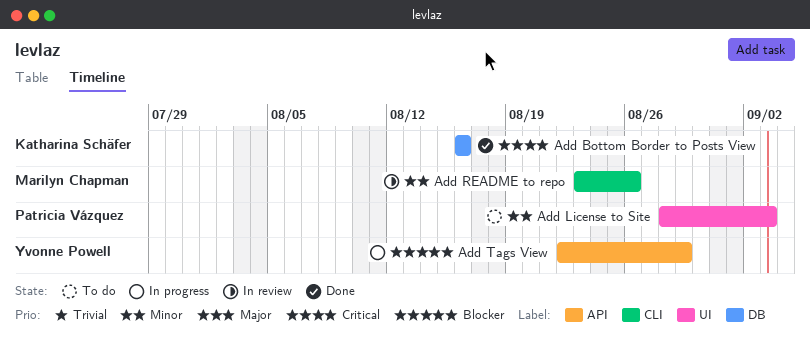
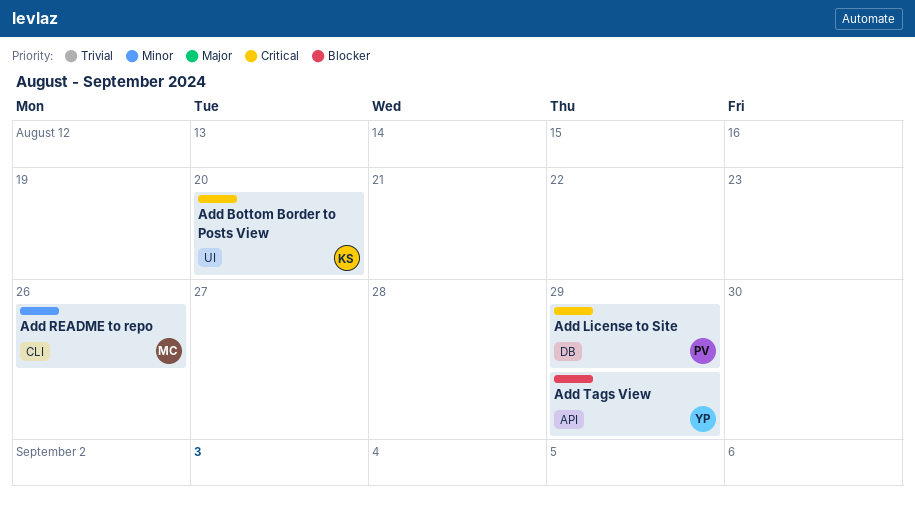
Add Bottom Border to Posts View, label: DB -> UI
Add Bottom Border to Posts View, due: Aug 16 -> Aug 20
Add License to Site, priority: Minor -> Critical
Add License to Site, label: UI -> DB
Add License to Site, due: Sep 3 -> Aug 29

